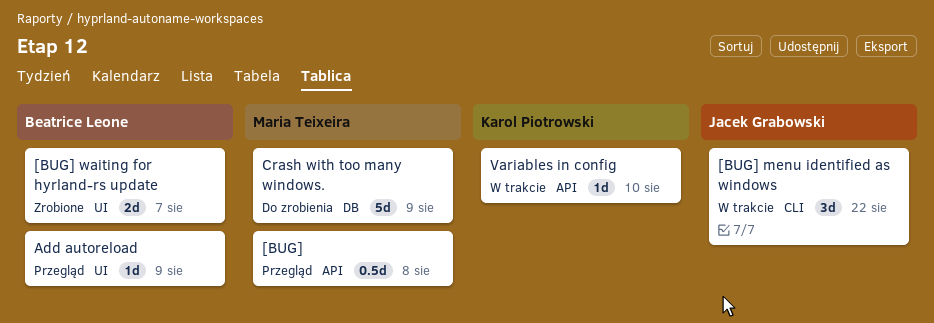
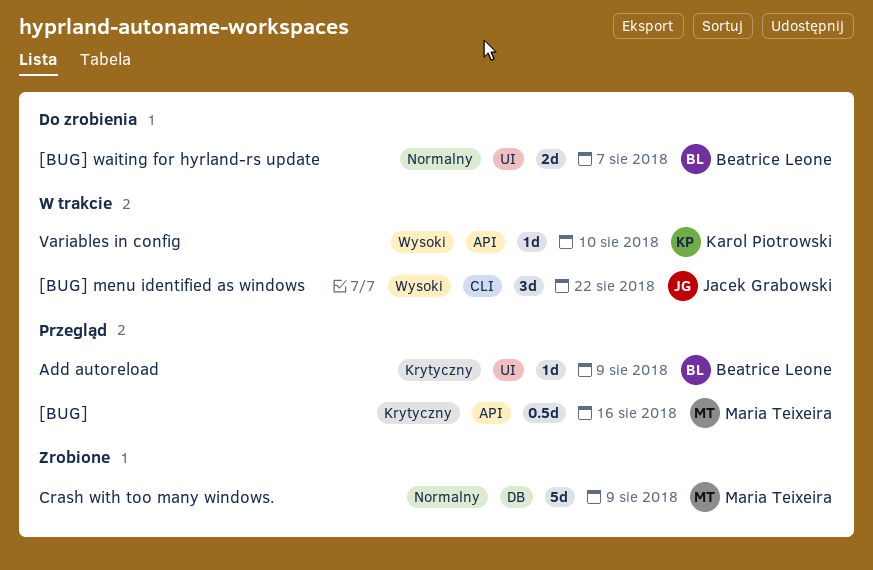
[BUG], due: Aug 8 -> Aug 16
[BUG] waiting for hyrland-rs update, status: Zrobione -> Do zrobienia
Crash with too many windows., status: Do zrobienia -> Zrobione

